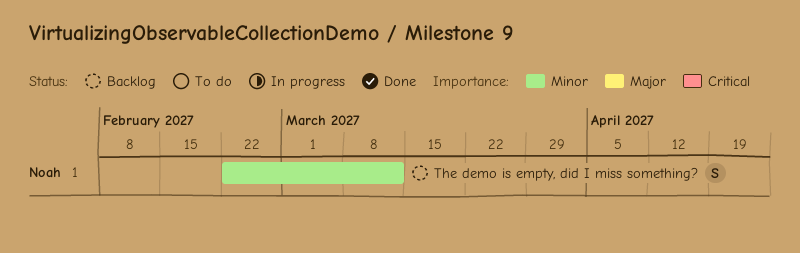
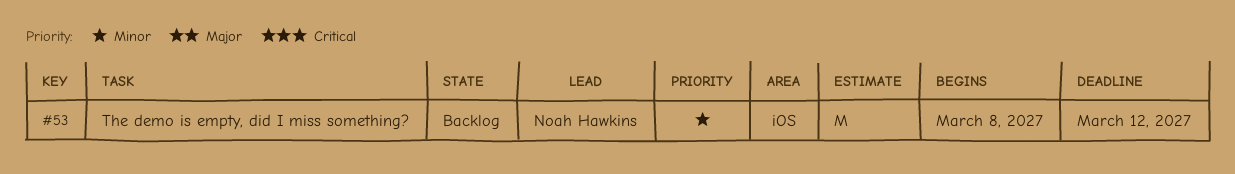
The demo is empty, did I miss something?, estimate: S -> M
The demo is empty, did I miss something?, start: Feb 22 -> Mar 8

